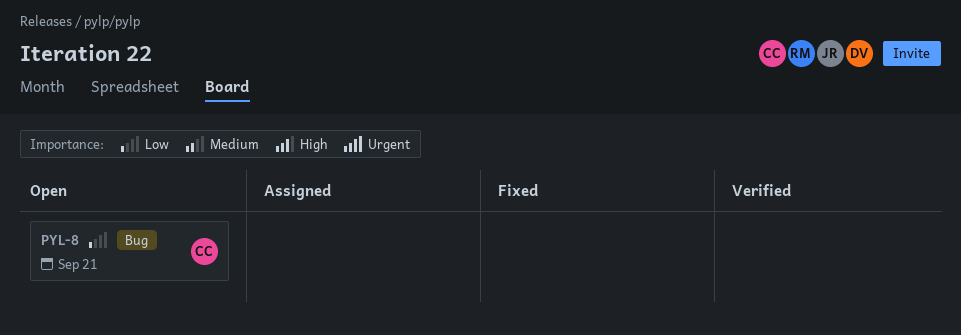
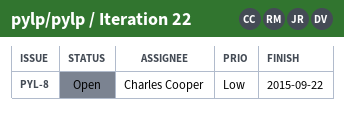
PYL-8, due: Sep 21 -> Sep 22

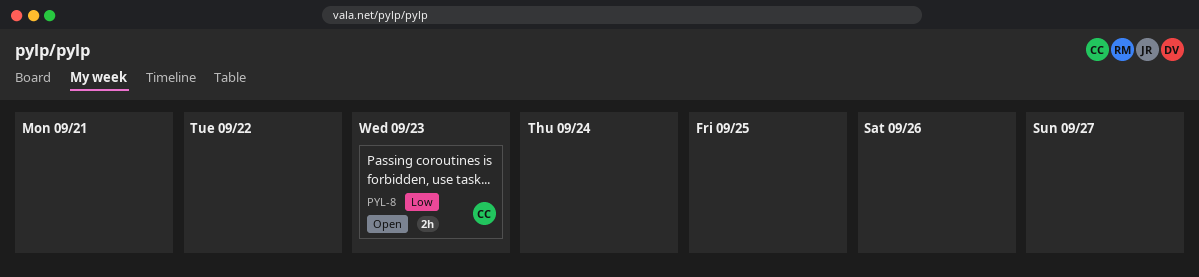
PYL-8, due: Sep 22 -> Sep 23

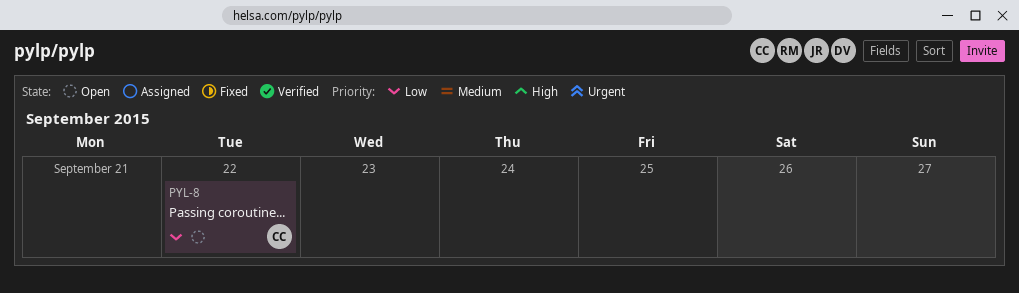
PYL-8, due: Sep 23 -> Sep 22

